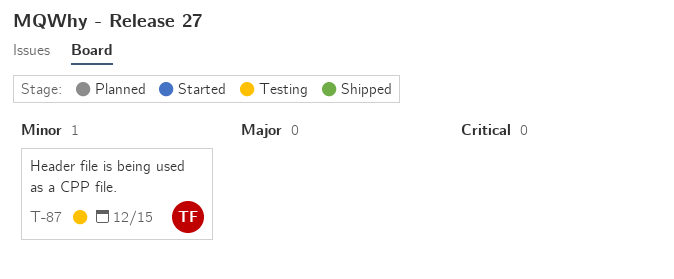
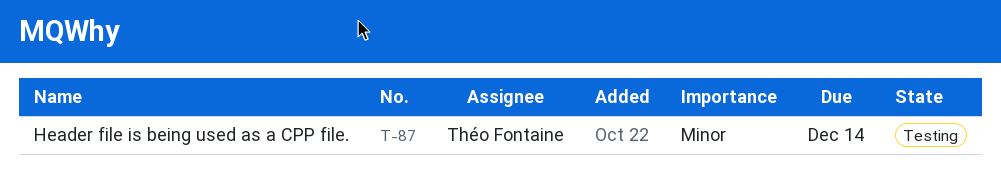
T-87, due: Dec 15 -> Dec 14

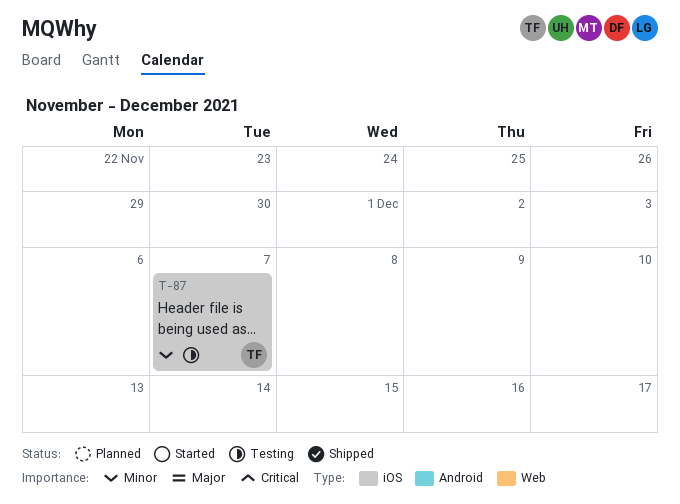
T-87, due: Dec 14 -> Dec 7

